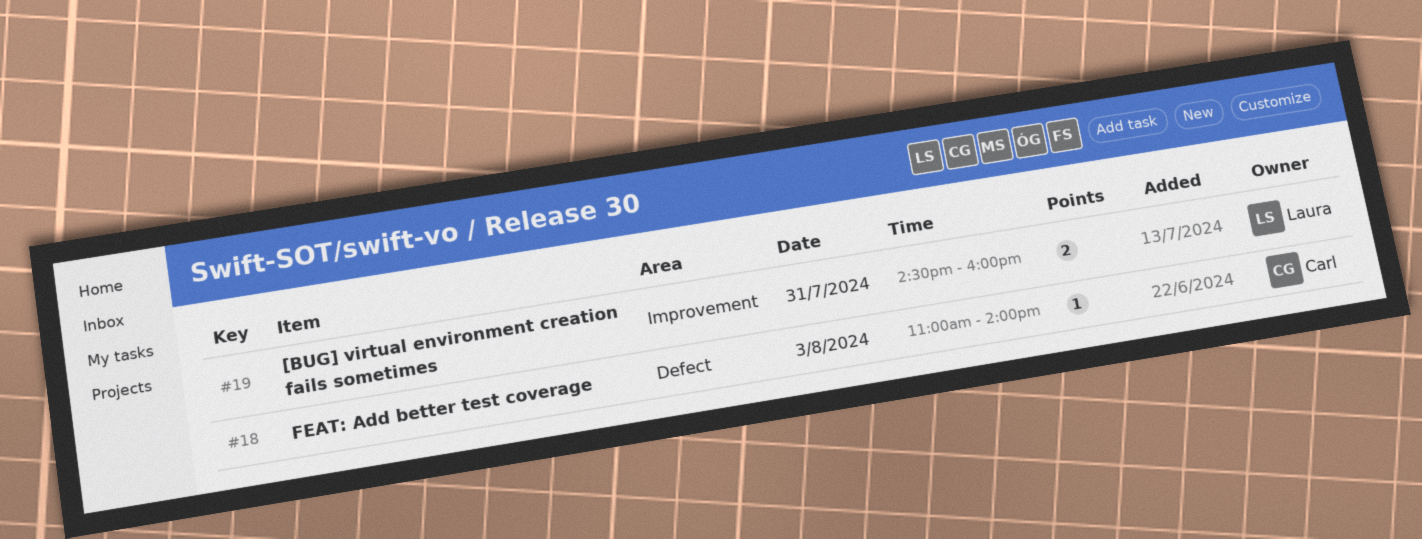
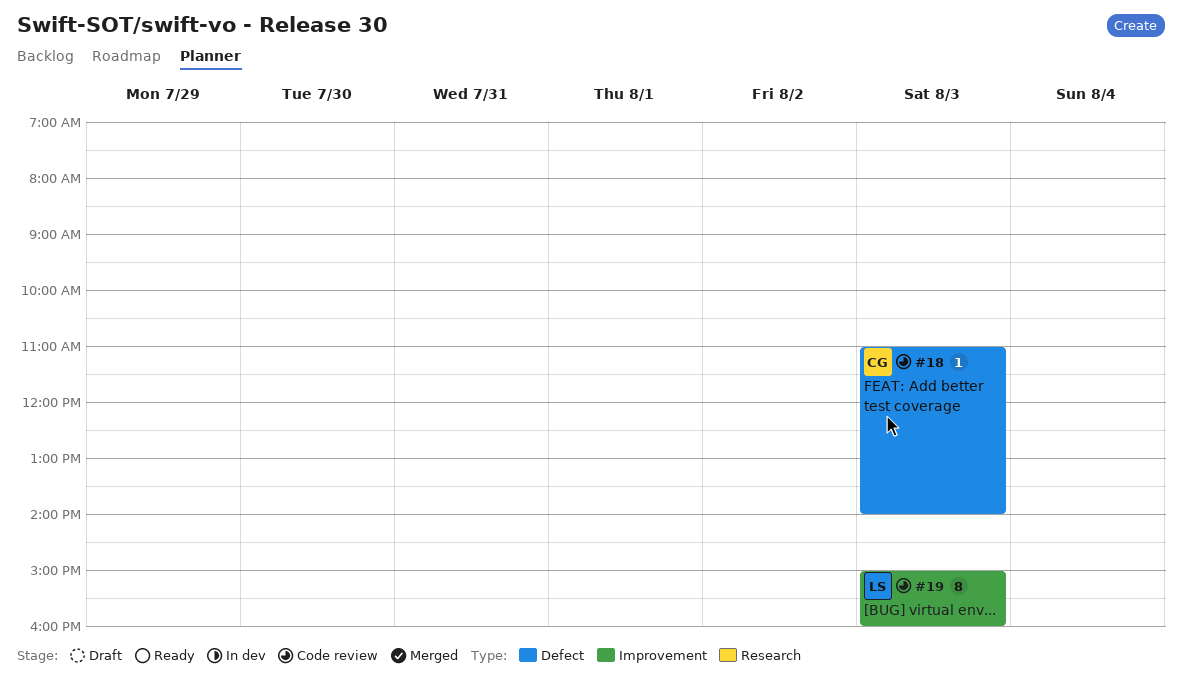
#19, estimate: 2 -> 8
#19, day: Jul 31 -> Aug 3
#19, begins: 14:30 -> 15:00

